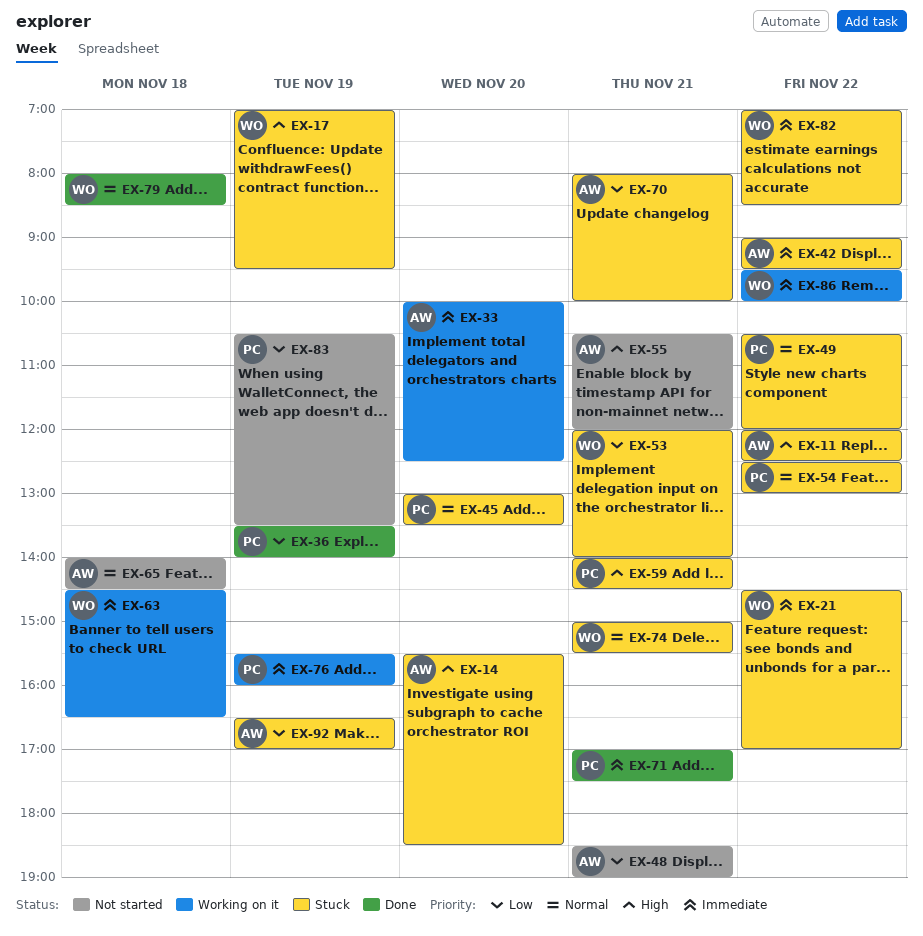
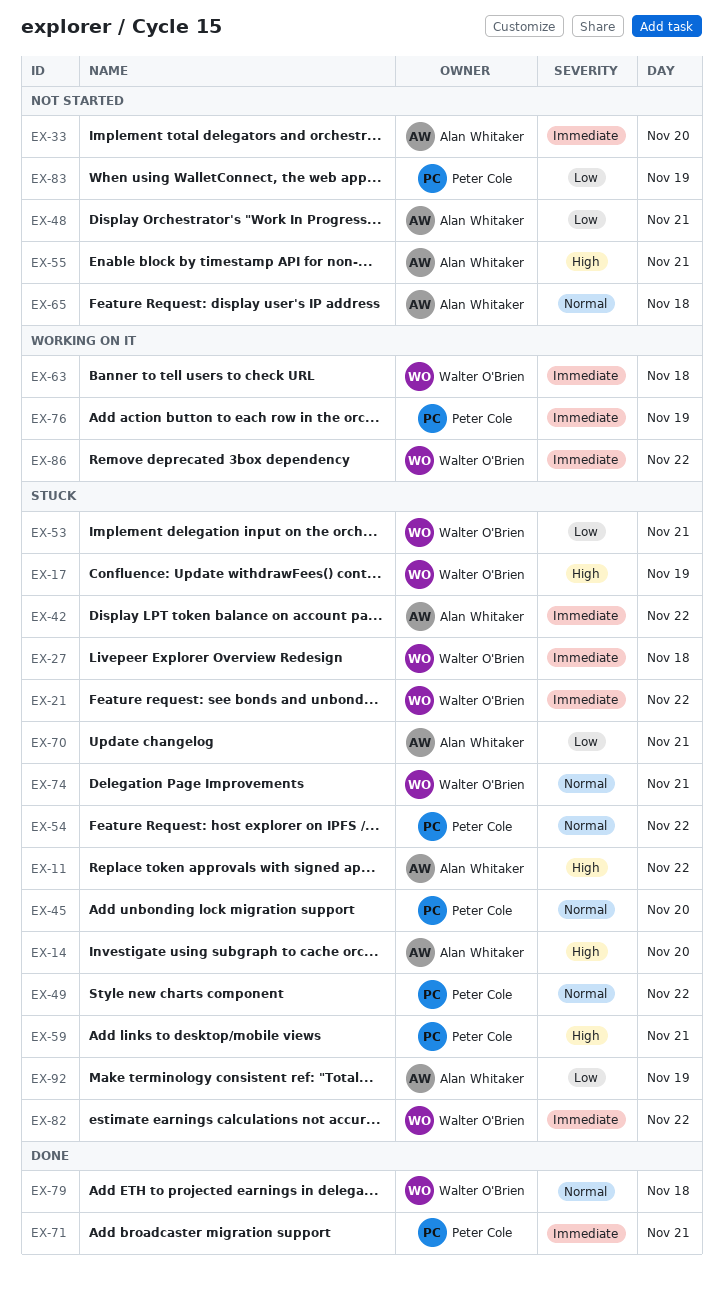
EX-27: none -> present
EX-33, status: Working on it -> Not started
EX-36: present -> none

